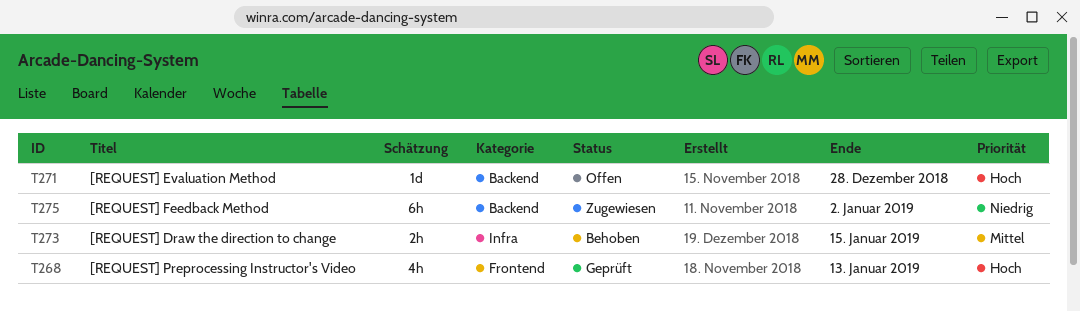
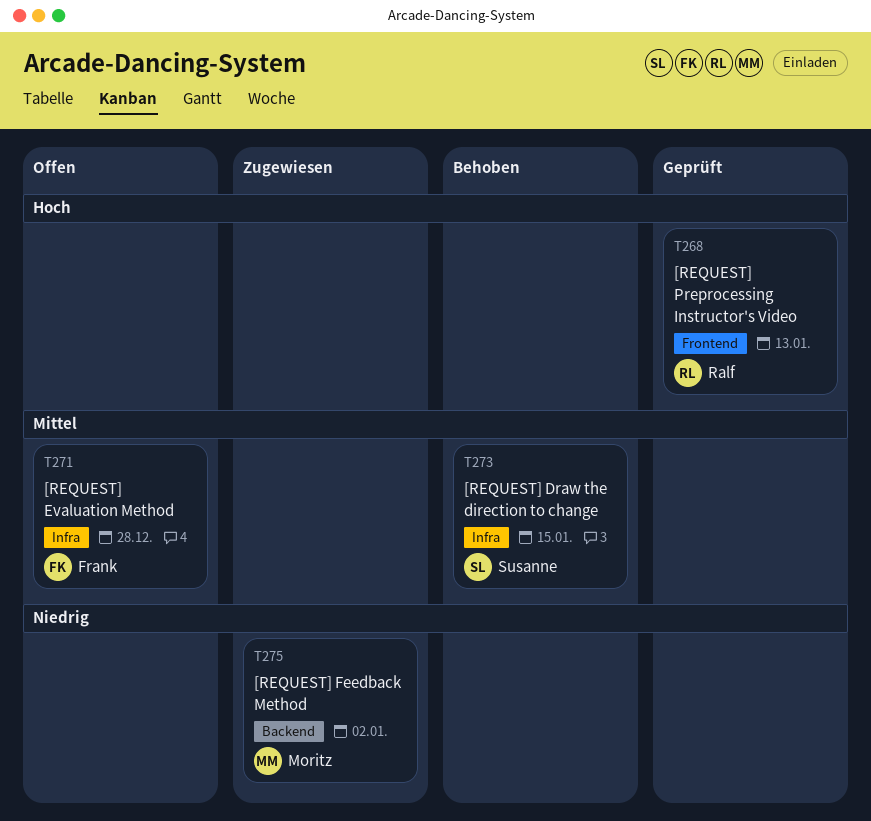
T271, priority: Hoch -> Mittel
T271, label: Backend -> Infra

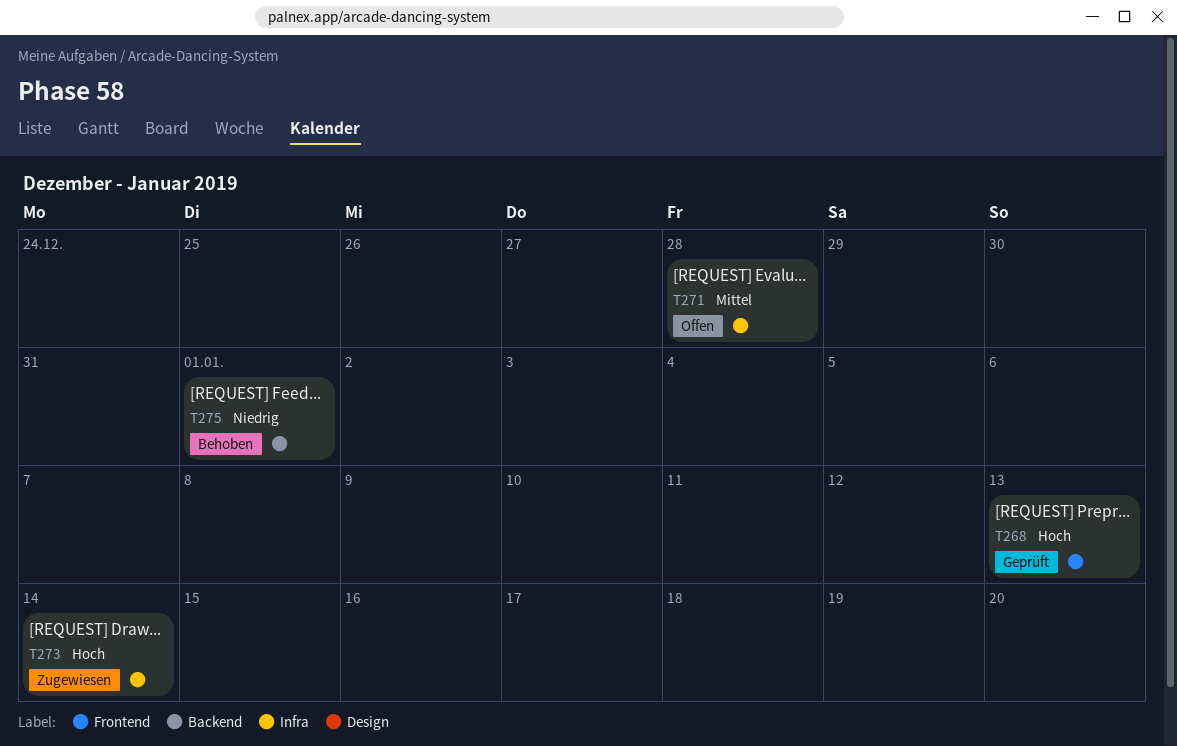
T273, status: Behoben -> Zugewiesen
T273, priority: Mittel -> Hoch
T273, due: Jan 15 -> Jan 14
T275, status: Zugewiesen -> Behoben
T275, due: Jan 2 -> Jan 1

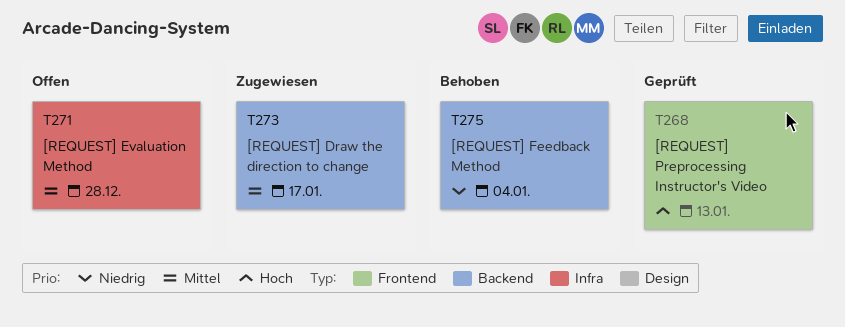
T273, priority: Hoch -> Mittel
T273, label: Infra -> Backend
T273, due: Jan 14 -> Jan 17
T275, due: Jan 1 -> Jan 4

